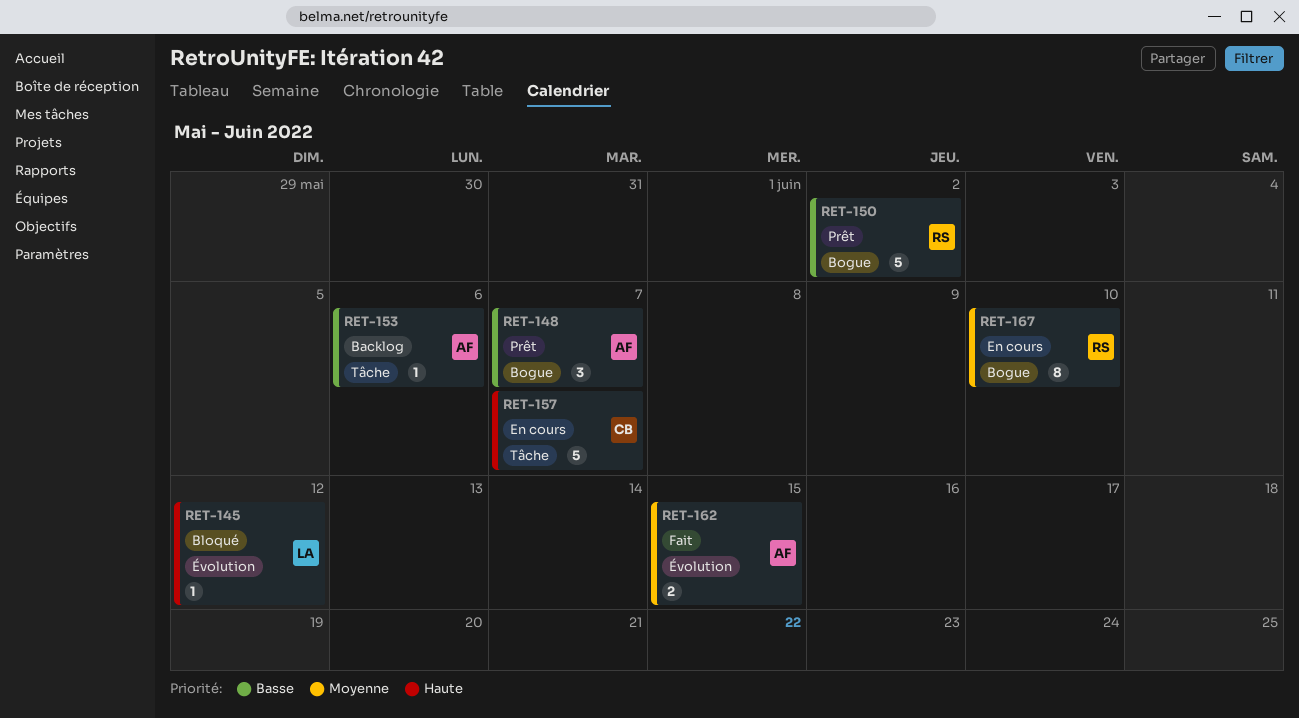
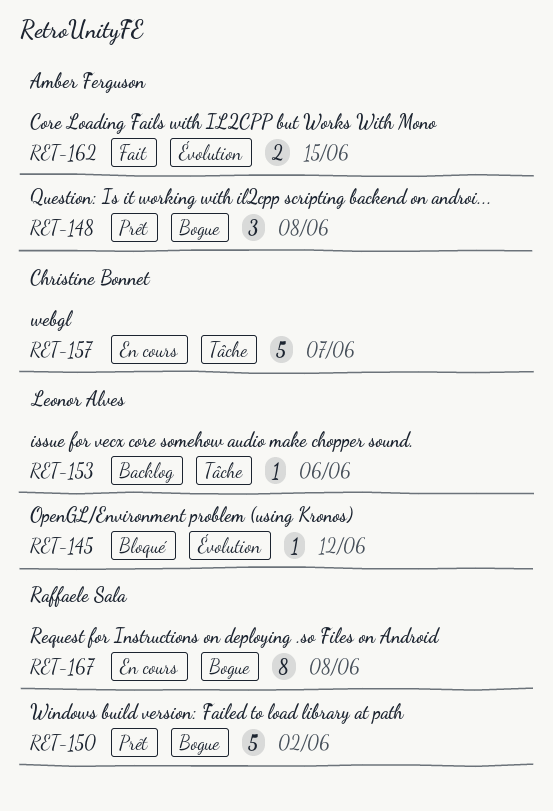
RET-148, due: Jun 7 -> Jun 8
RET-153, owner: Amber Ferguson -> Leonor Alves
RET-167, due: Jun 10 -> Jun 8

